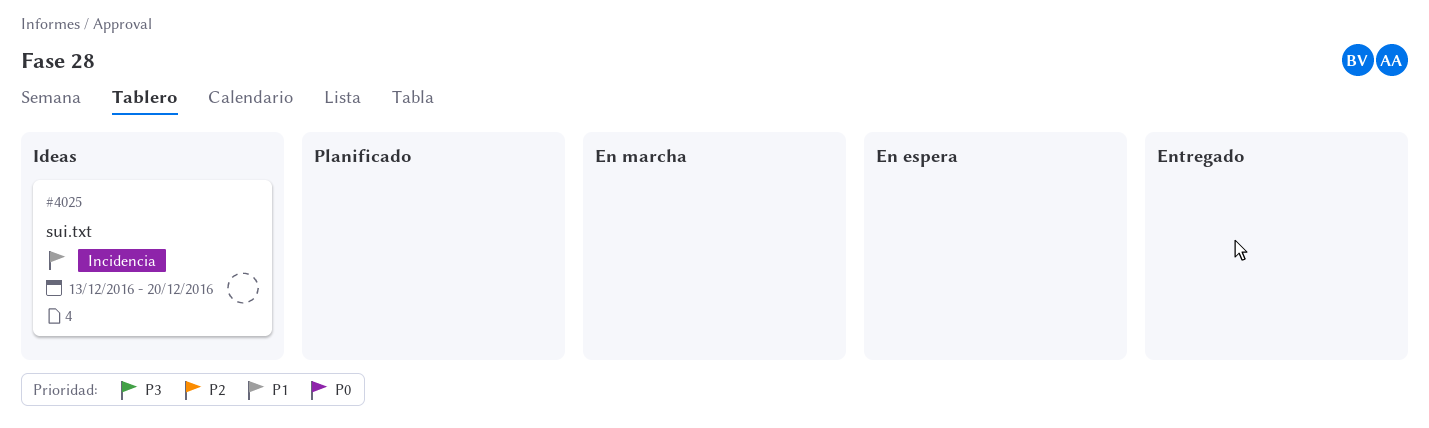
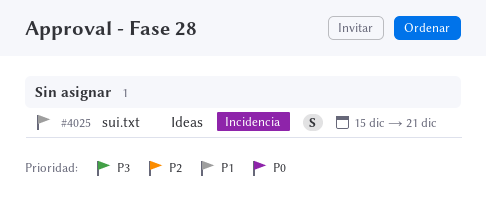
#4025, start: Dec 13 -> Dec 15
#4025, due: Dec 20 -> Dec 21

